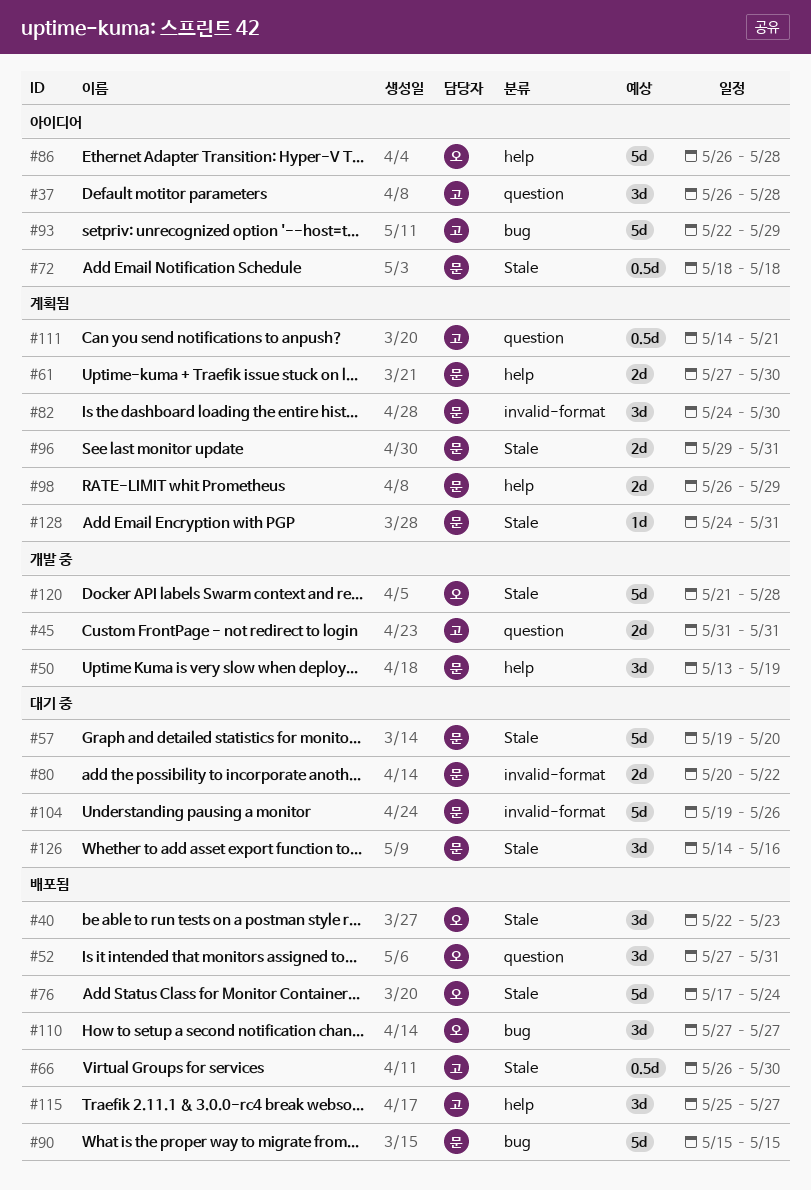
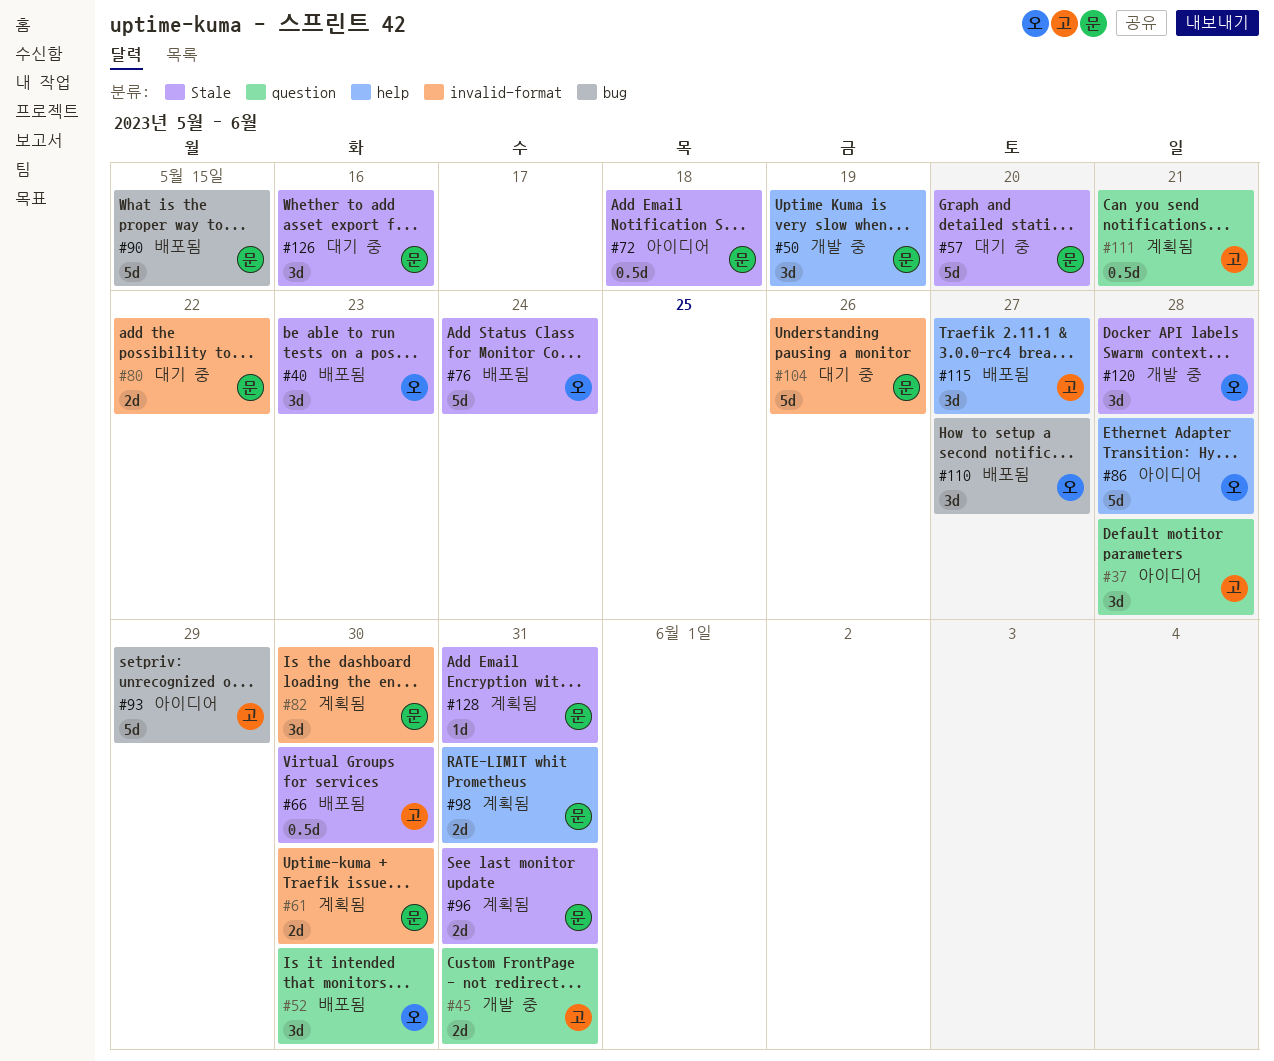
#52, due: May 31 -> May 30
#61, label: help -> invalid-format
#98, due: May 29 -> May 31
#120, estimate: 5d -> 3d

